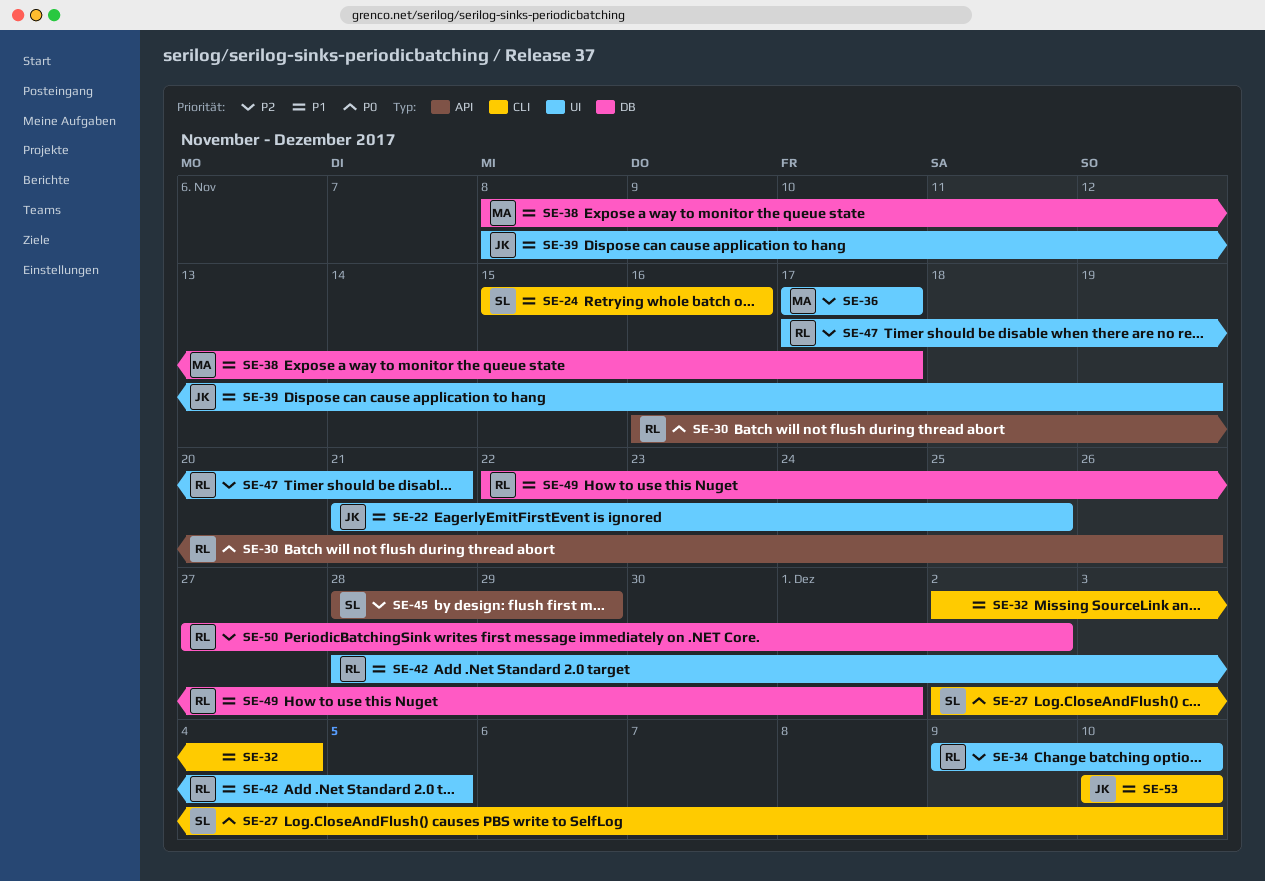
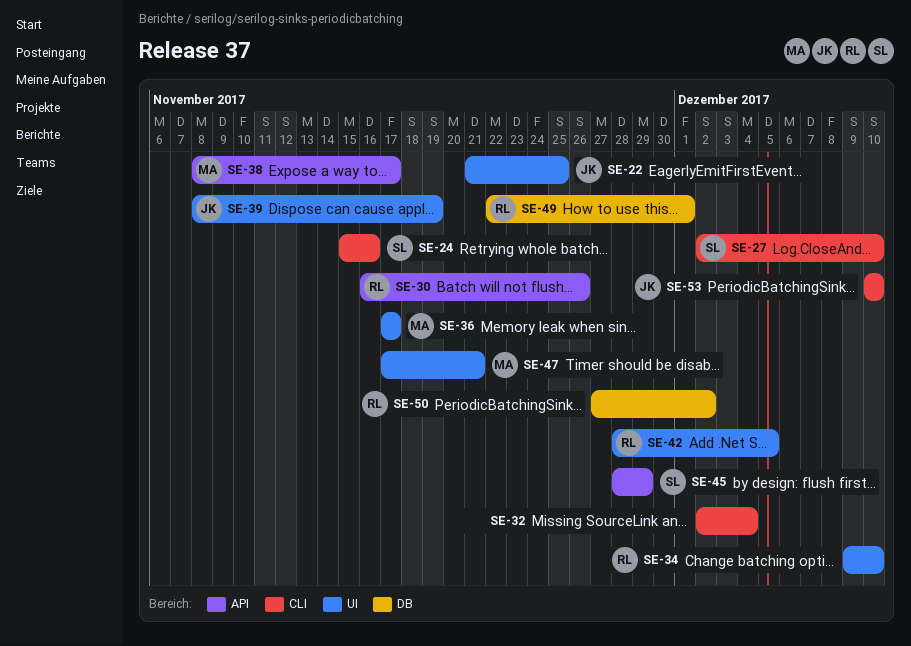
SE-38, label: DB -> API
SE-47, owner: RL -> MA

